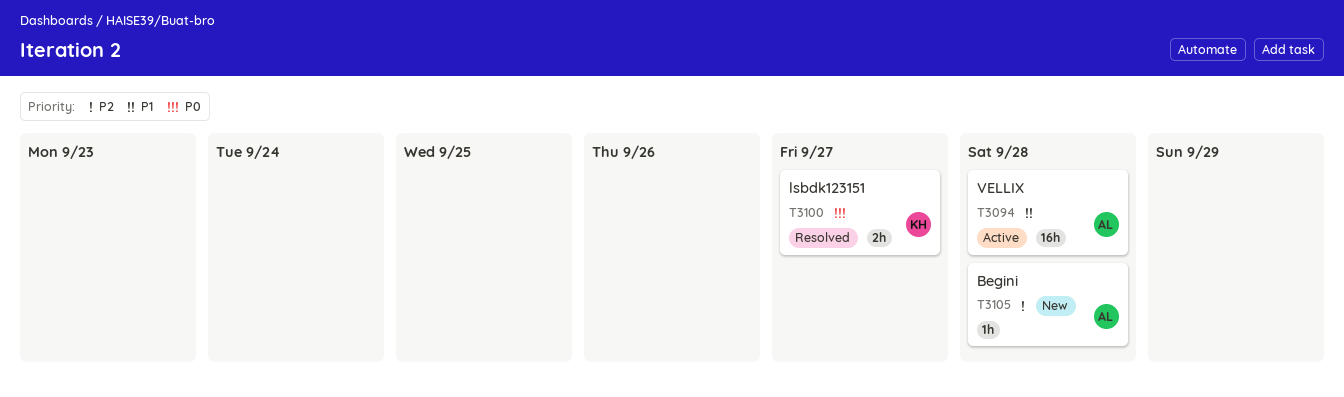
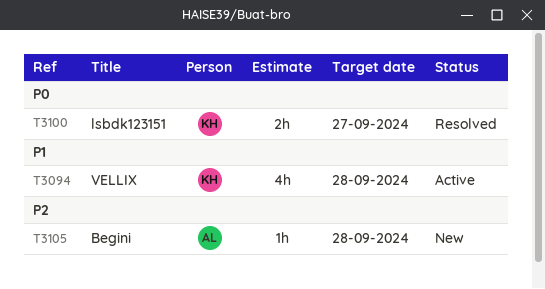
T3094, owner: AL -> KH
T3094, estimate: 16h -> 4h

